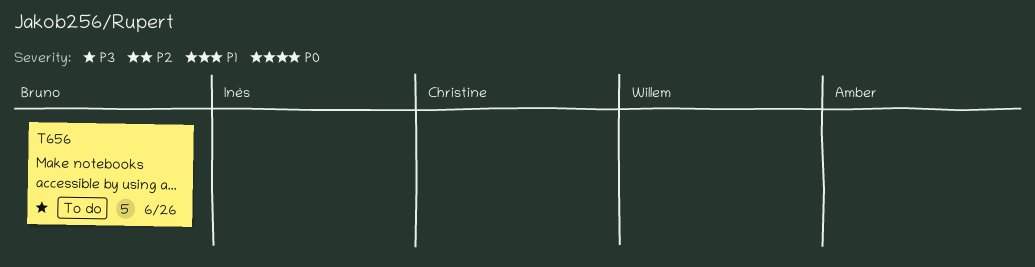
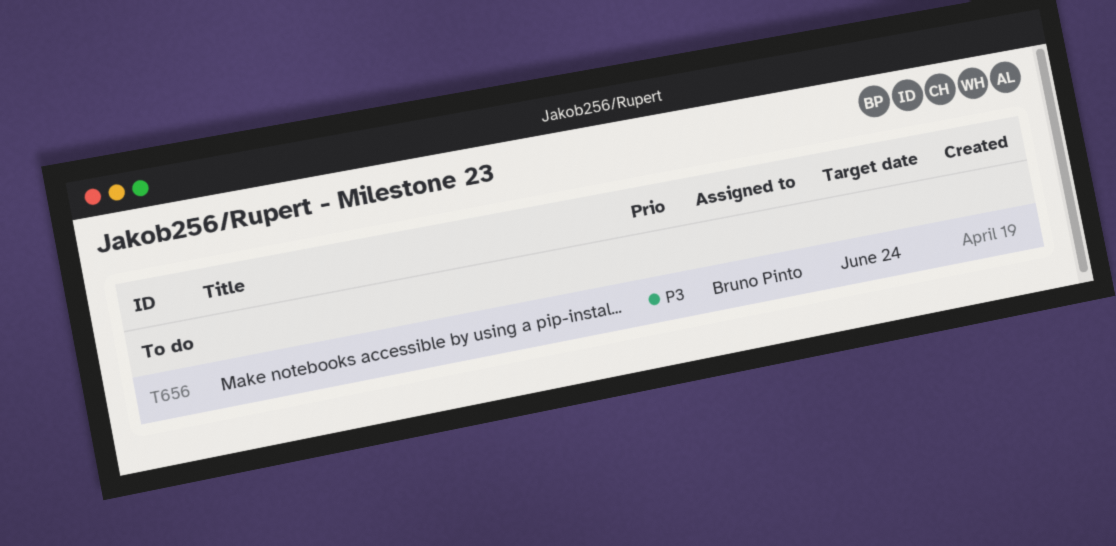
T656, due: Jun 26 -> Jun 24

